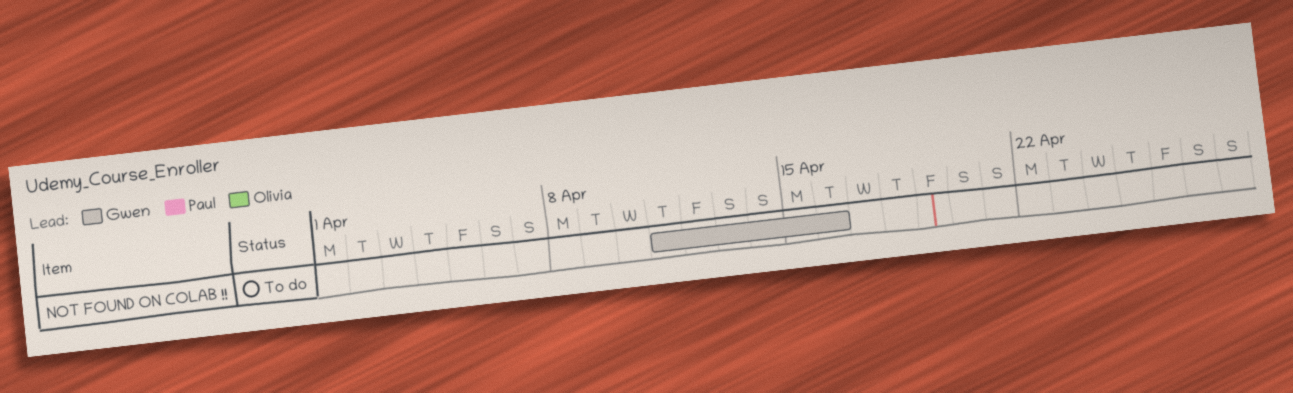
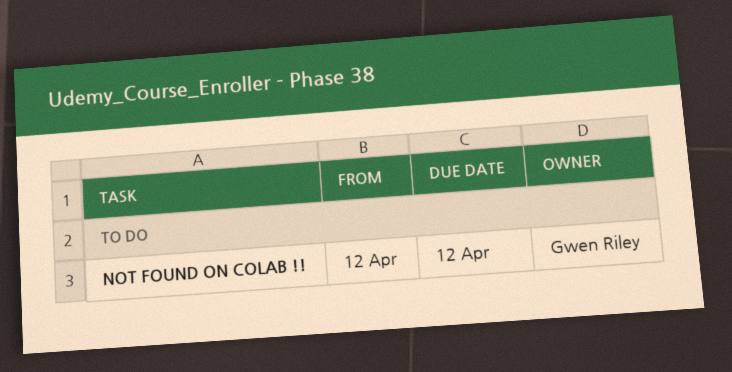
NOT FOUND ON COLAB !!, start: Apr 11 -> Apr 12
NOT FOUND ON COLAB !!, due: Apr 16 -> Apr 12

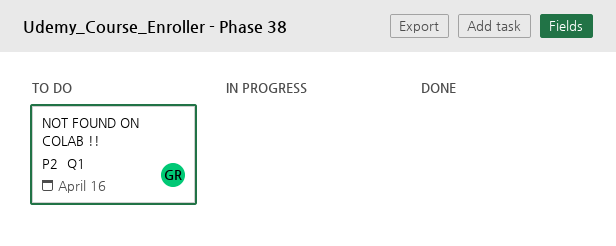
NOT FOUND ON COLAB !!, due: Apr 12 -> Apr 16

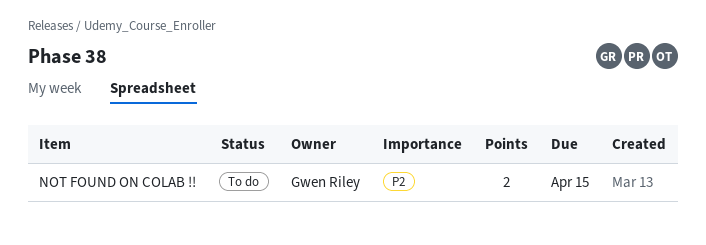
NOT FOUND ON COLAB !!, due: Apr 16 -> Apr 15

